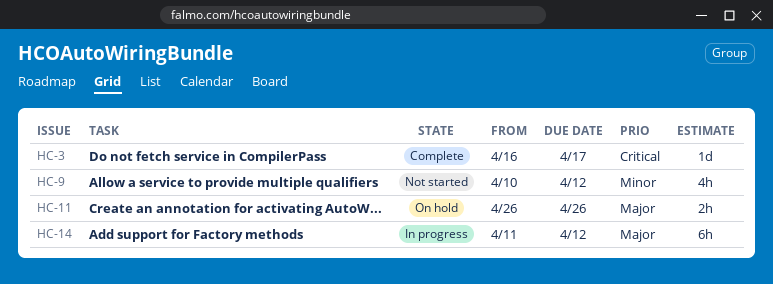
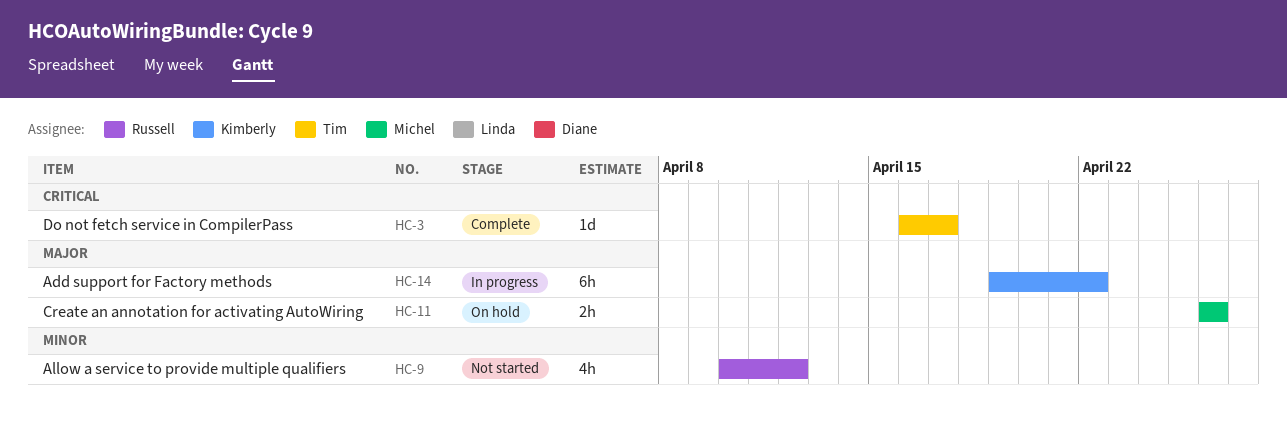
HC-14, start: Apr 11 -> Apr 19
HC-14, due: Apr 12 -> Apr 22

